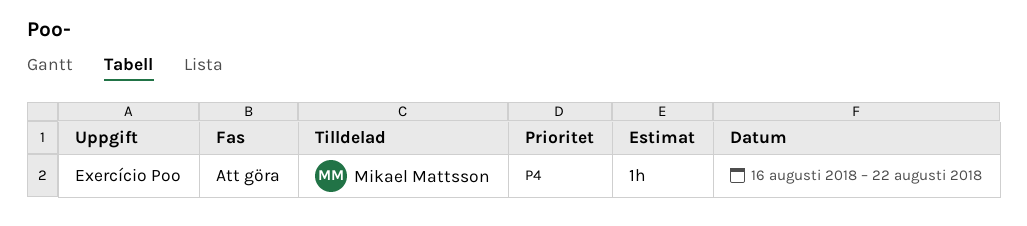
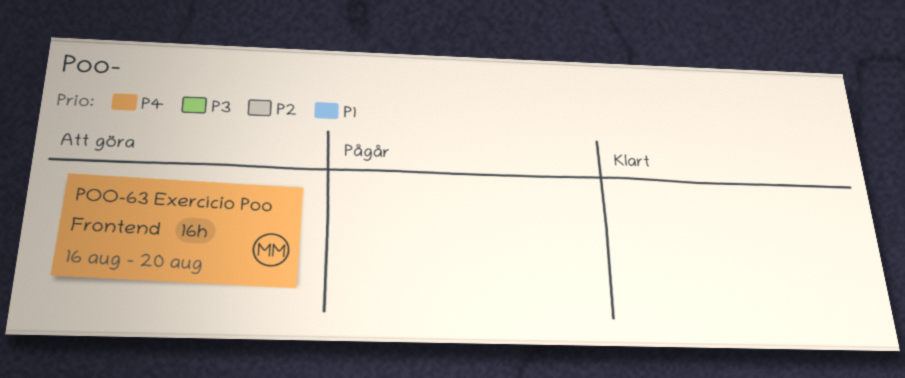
Exercício Poo, estimate: 1h -> 16h
Exercício Poo, due: Aug 22 -> Aug 20

